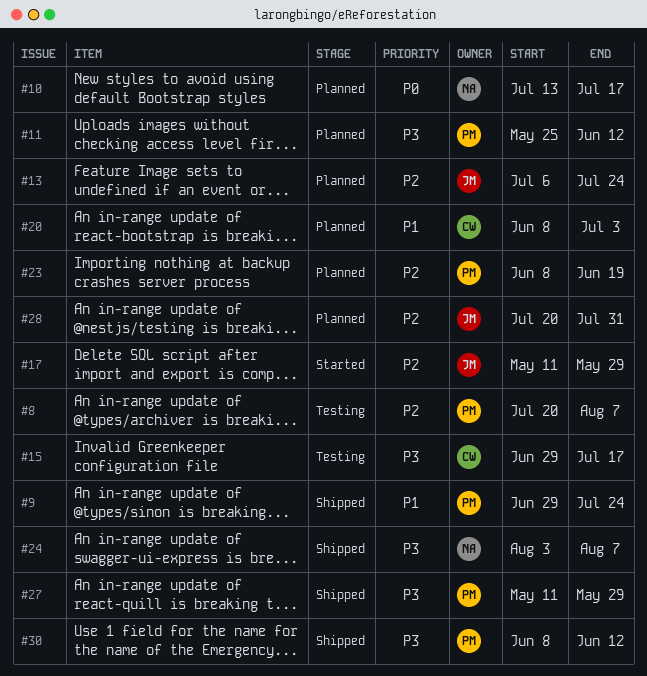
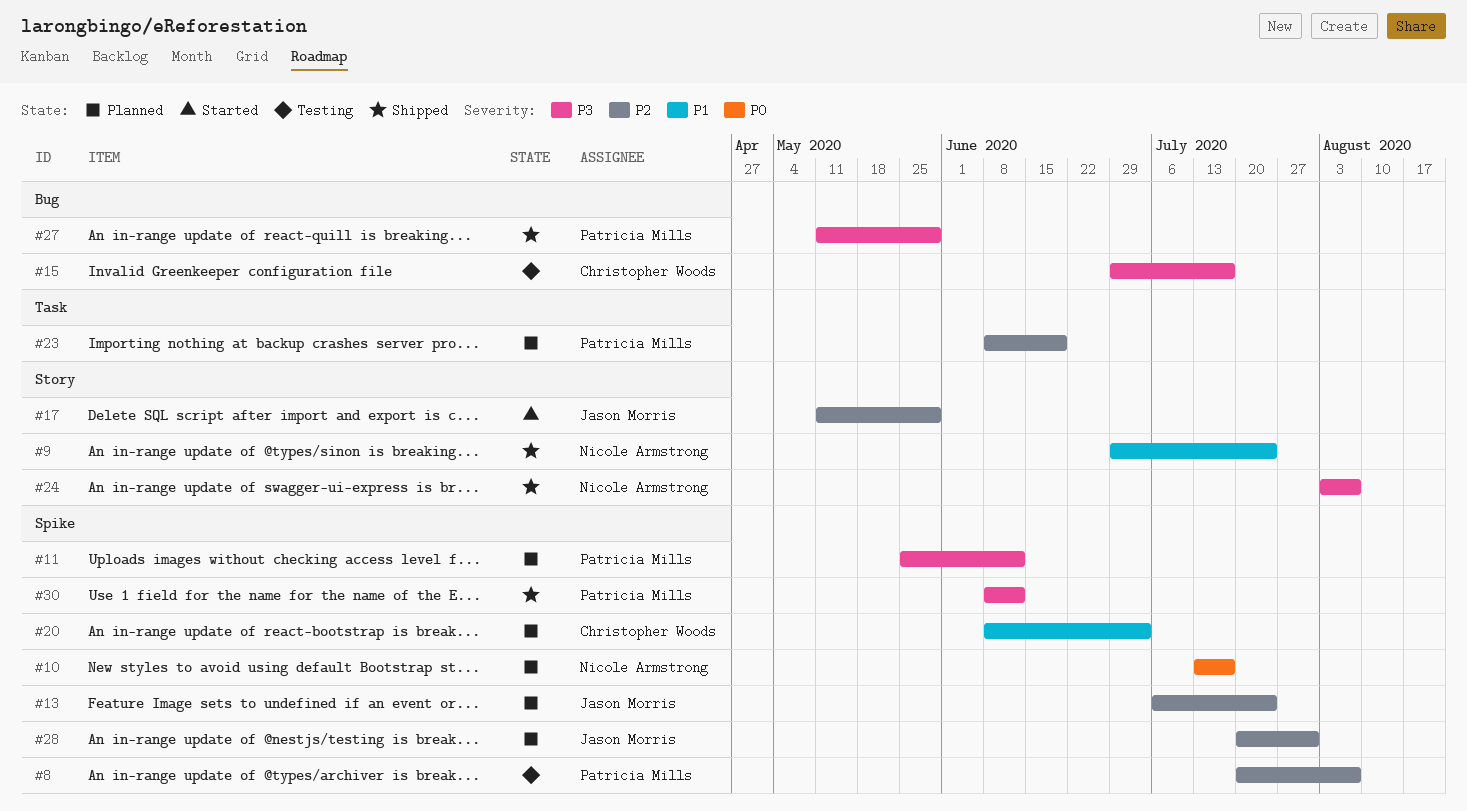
#9, owner: Patricia Mills -> Nicole Armstrong

